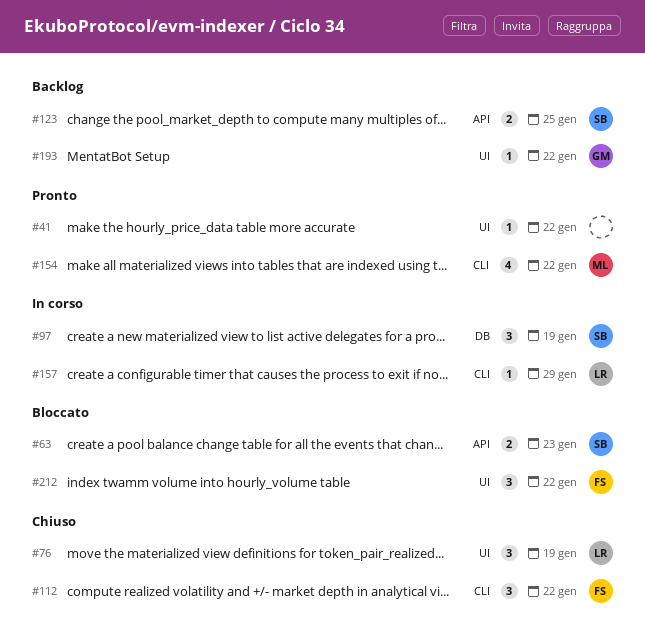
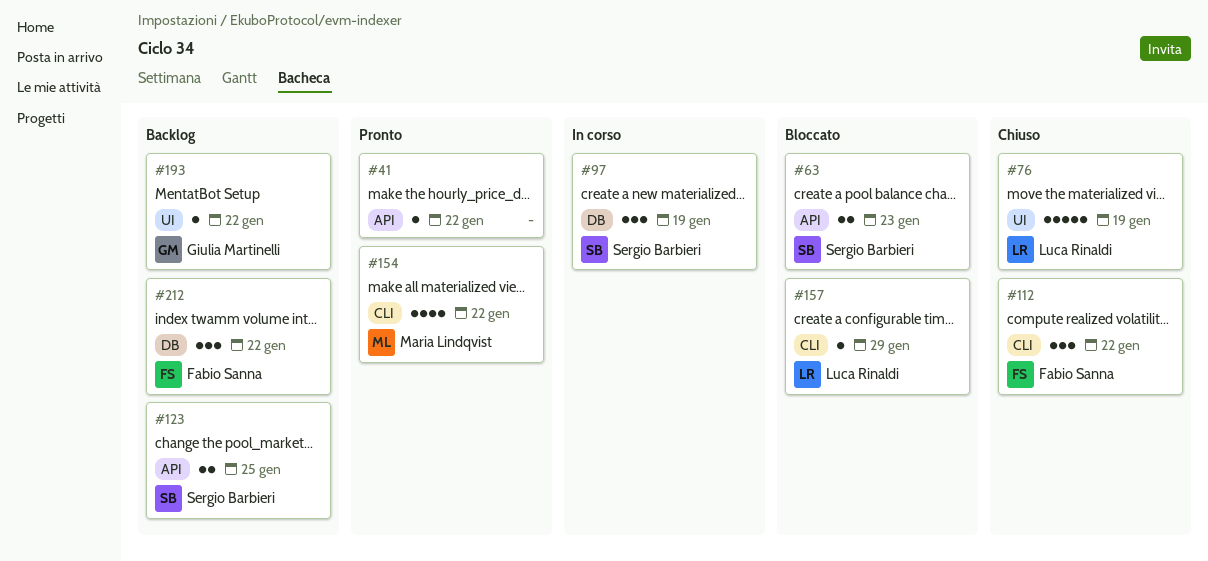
#41, label: UI -> API
#76, estimate: 3 -> 5
#157, status: In corso -> Bloccato
#212, status: Bloccato -> Backlog
#212, label: UI -> DB

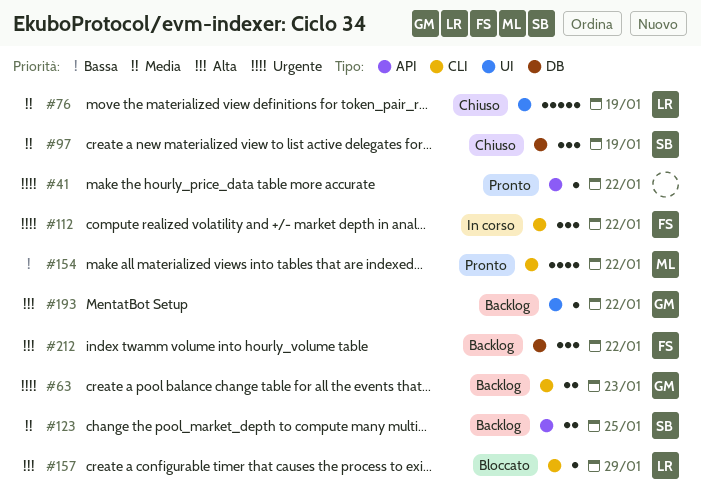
#63, status: Bloccato -> Backlog
#63, owner: Sergio Barbieri -> Giulia Martinelli
#63, label: API -> CLI
#97, status: In corso -> Chiuso
#112, status: Chiuso -> In corso

